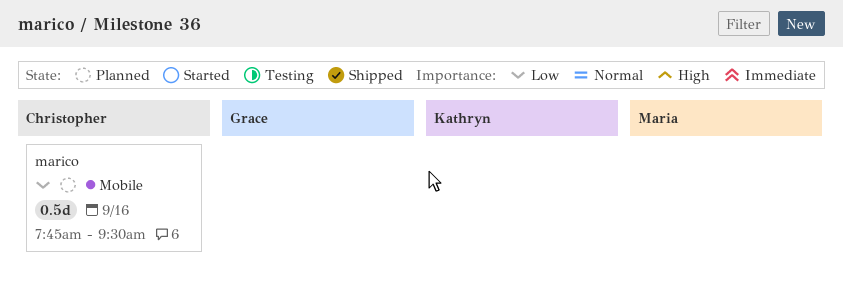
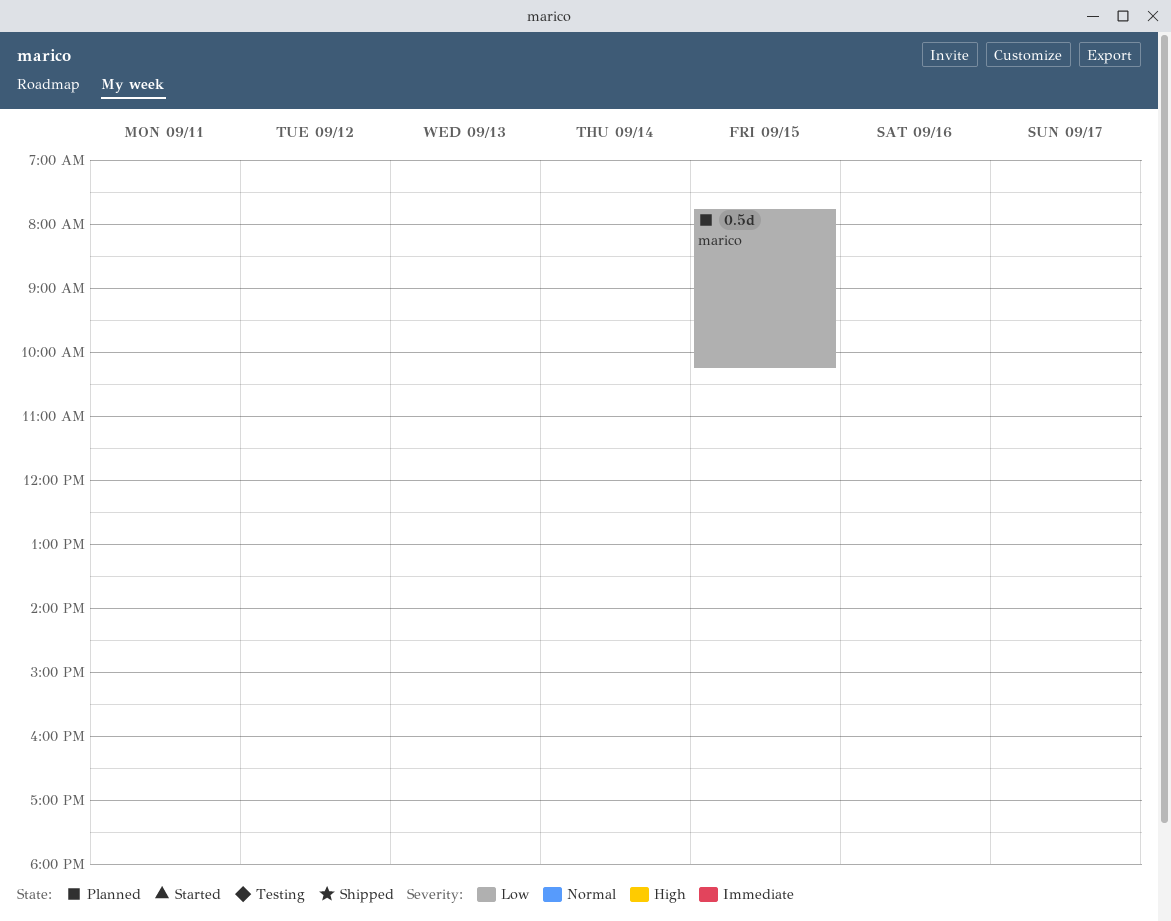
marico, day: Sep 16 -> Sep 15
marico, ends: 09:30 -> 10:15

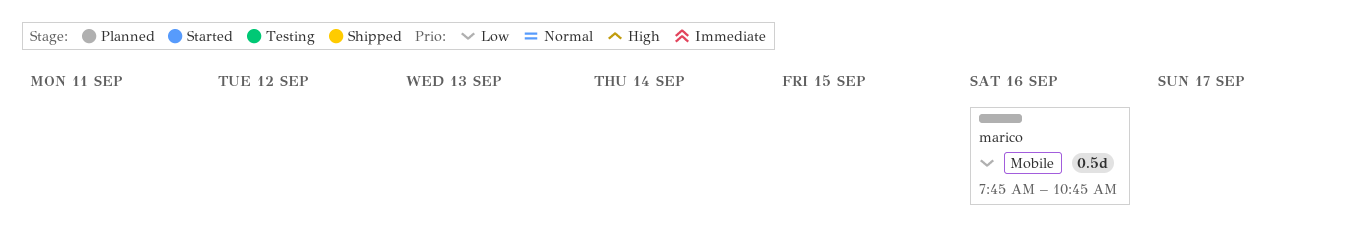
marico, day: Sep 15 -> Sep 16
marico, ends: 10:15 -> 10:45

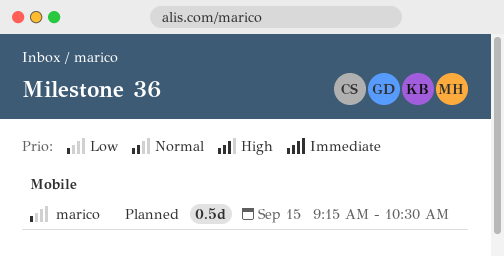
marico, day: Sep 16 -> Sep 15
marico, begins: 07:45 -> 09:15
marico, ends: 10:45 -> 10:30

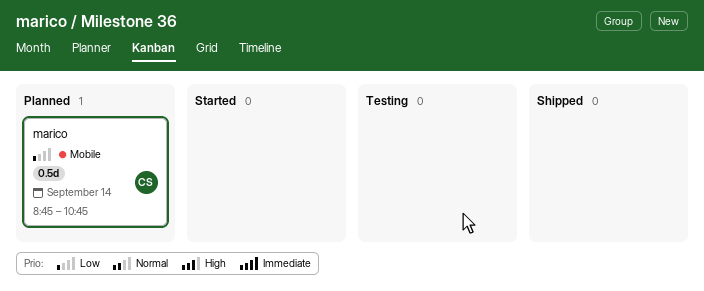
marico, day: Sep 15 -> Sep 14
marico, begins: 09:15 -> 08:45
marico, ends: 10:30 -> 10:45

